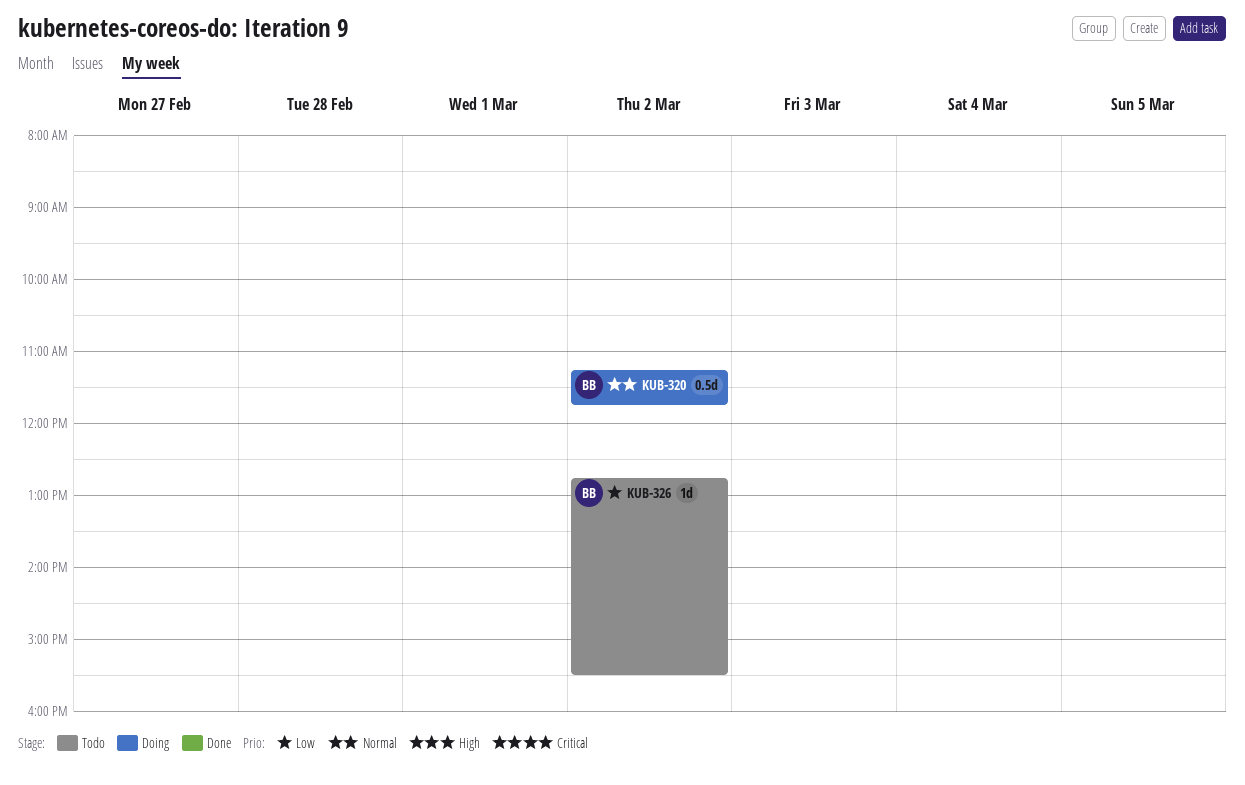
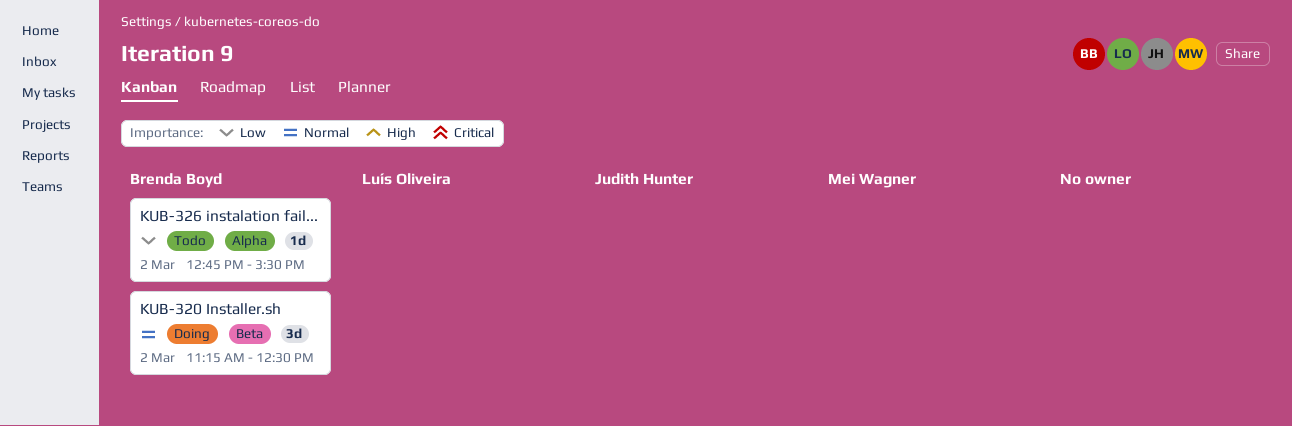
KUB-320, estimate: 0.5d -> 3d
KUB-320, ends: 11:45 -> 12:30

